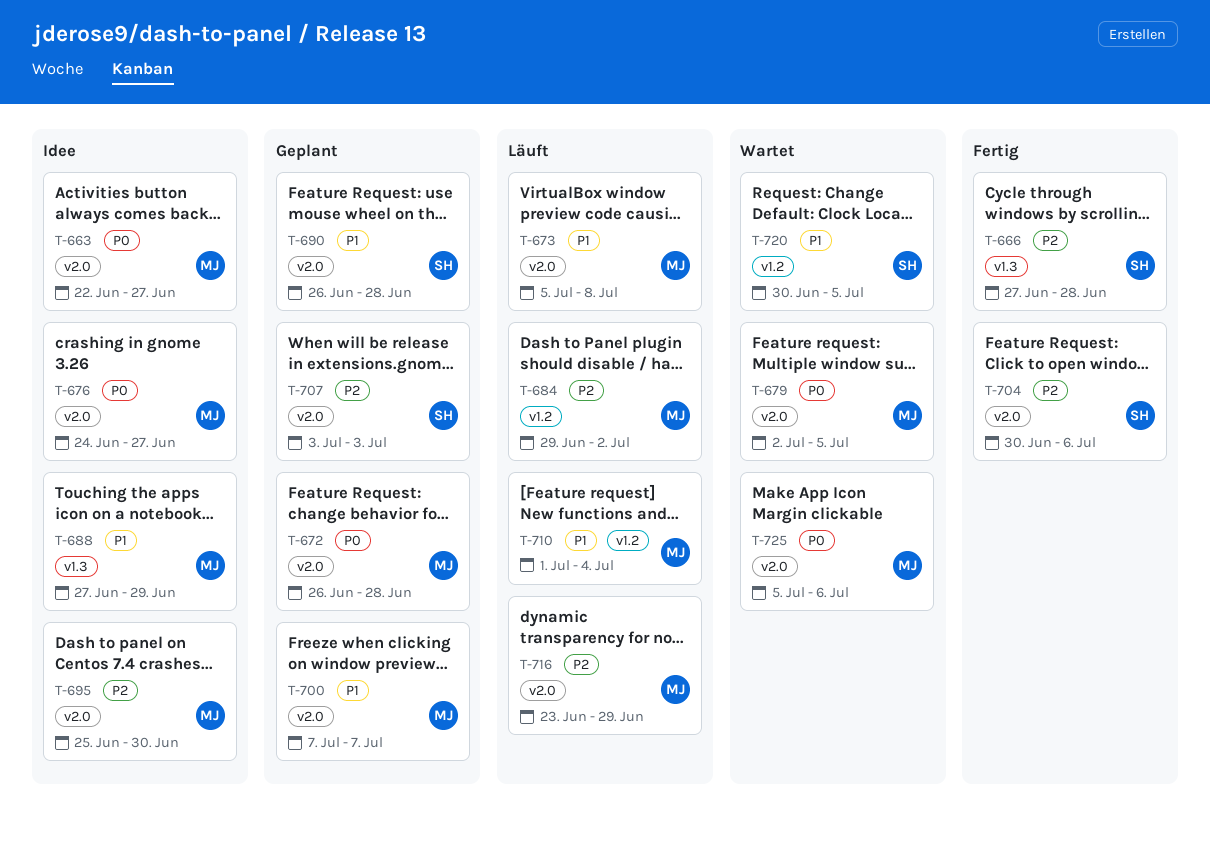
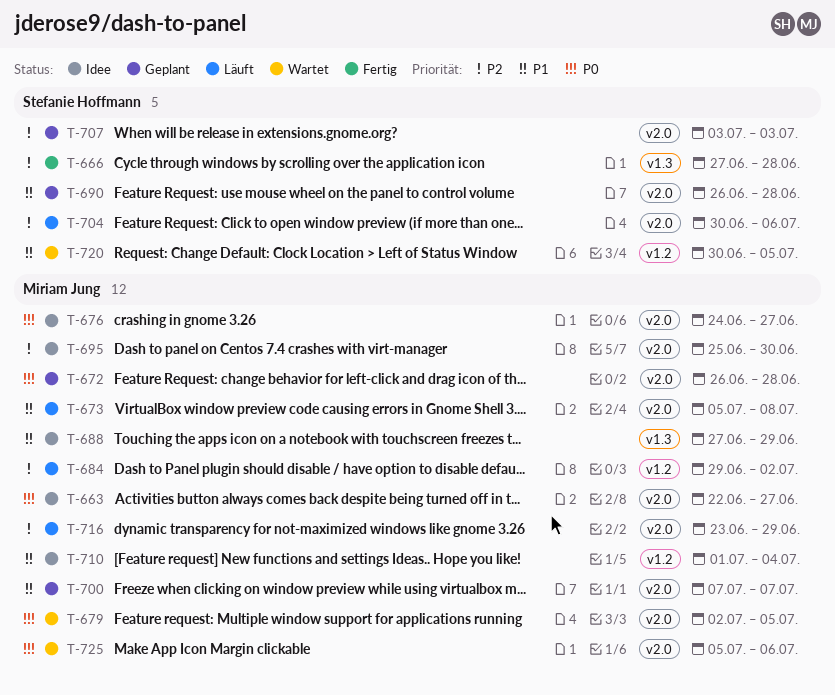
T-704, status: Fertig -> Läuft
T-710, status: Läuft -> Idee

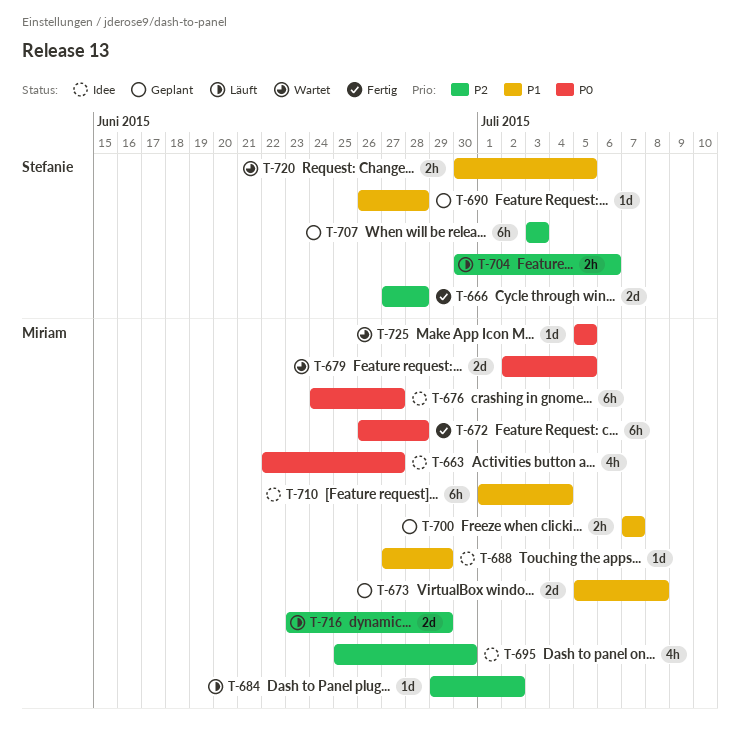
T-672, status: Geplant -> Fertig
T-673, status: Läuft -> Geplant
T-725, due: Jul 6 -> Jul 5

